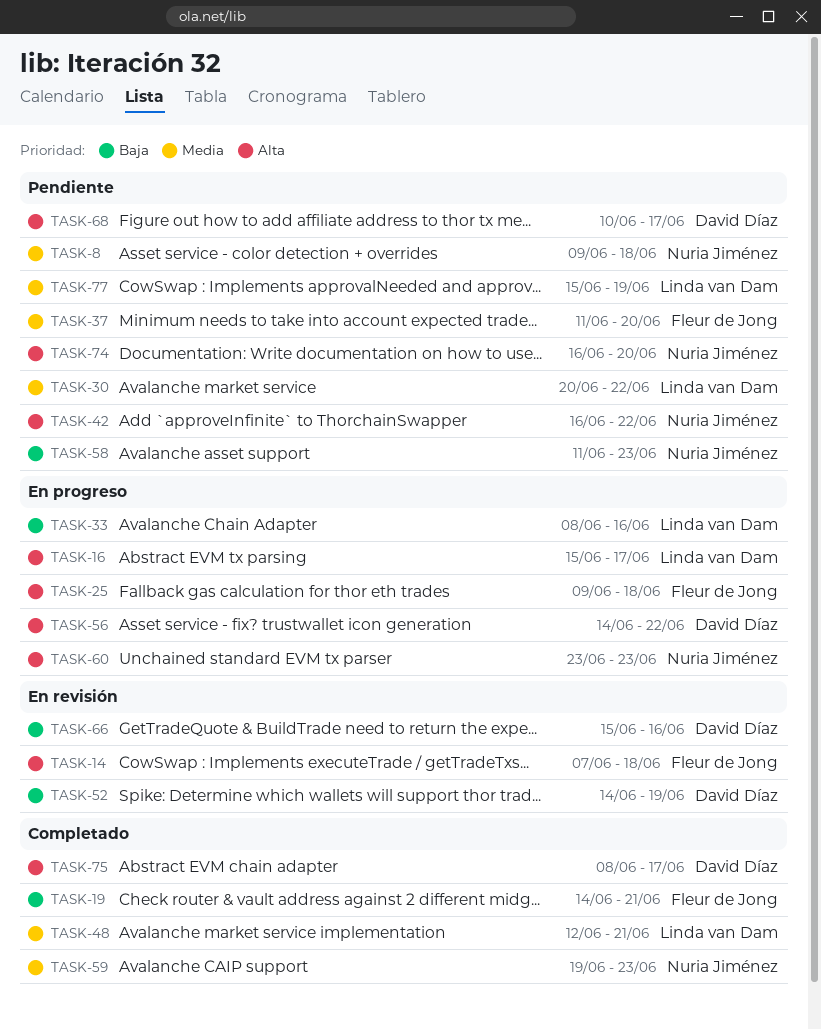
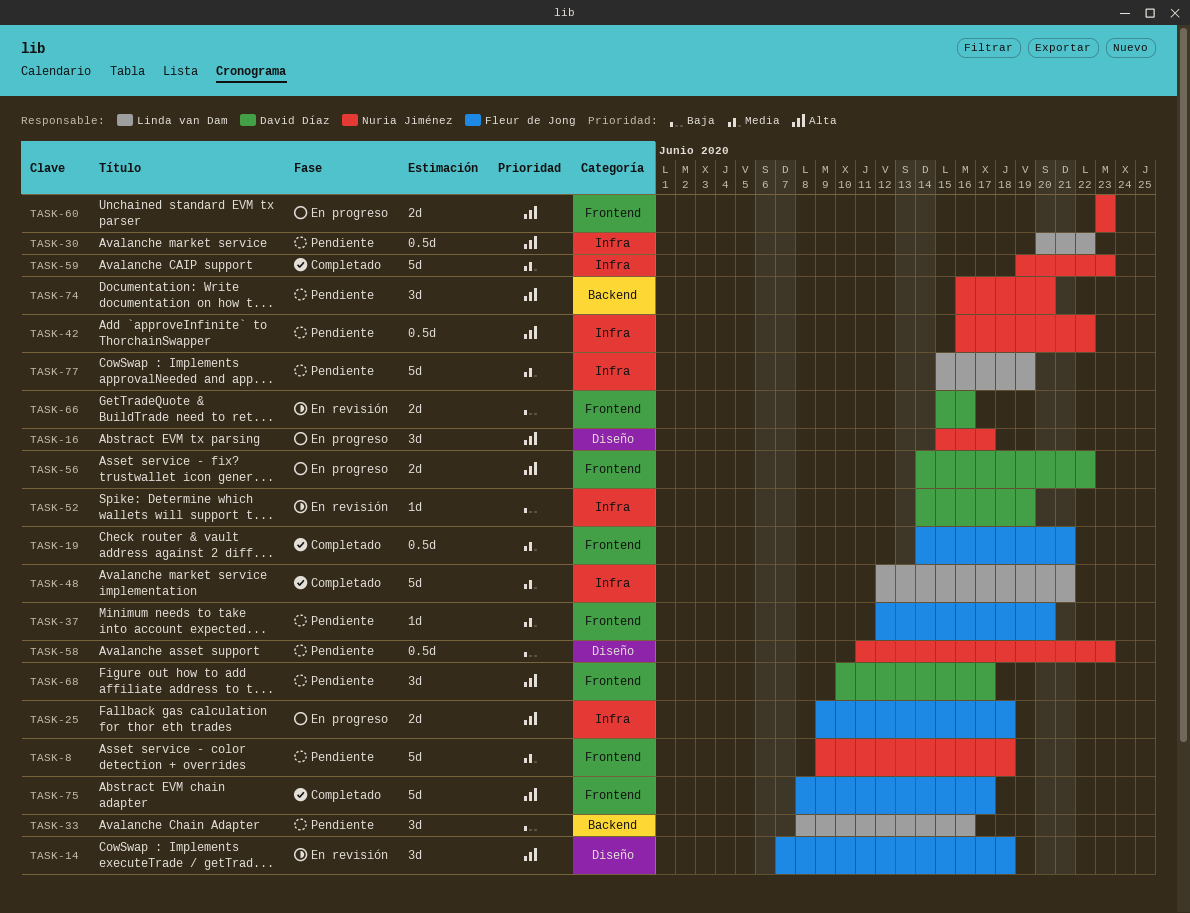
TASK-16, owner: Linda van Dam -> Nuria Jiménez
TASK-19, priority: Baja -> Media
TASK-30, priority: Media -> Alta
TASK-33, status: En progreso -> Pendiente
TASK-37, start: Jun 11 -> Jun 12
TASK-75, owner: David Díaz -> Fleur de Jong

